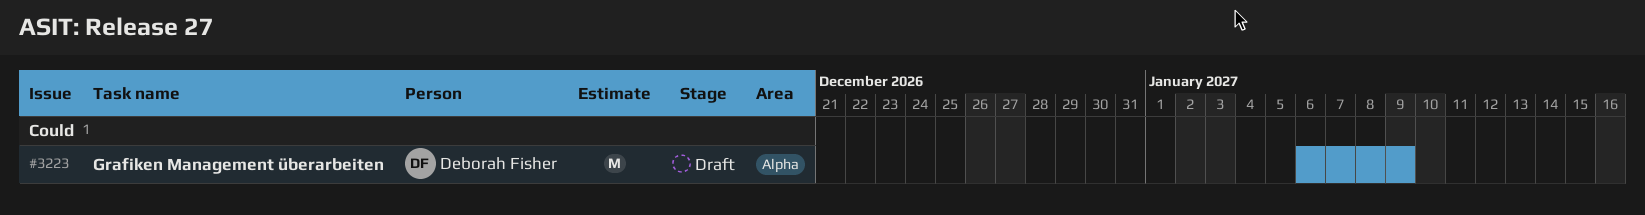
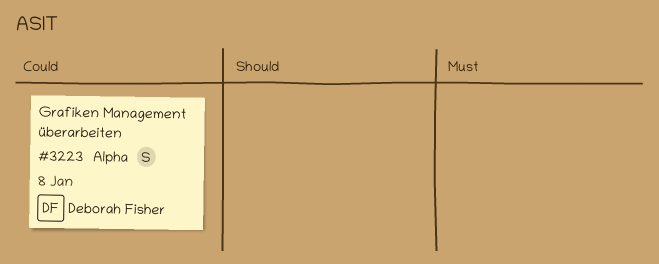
#3223, estimate: M -> S
#3223, due: Jan 9 -> Jan 8

